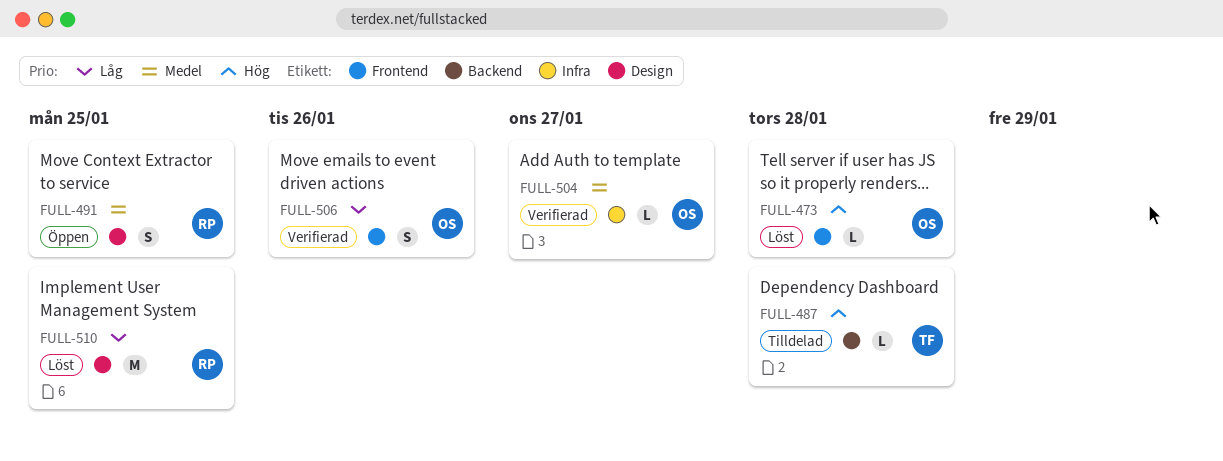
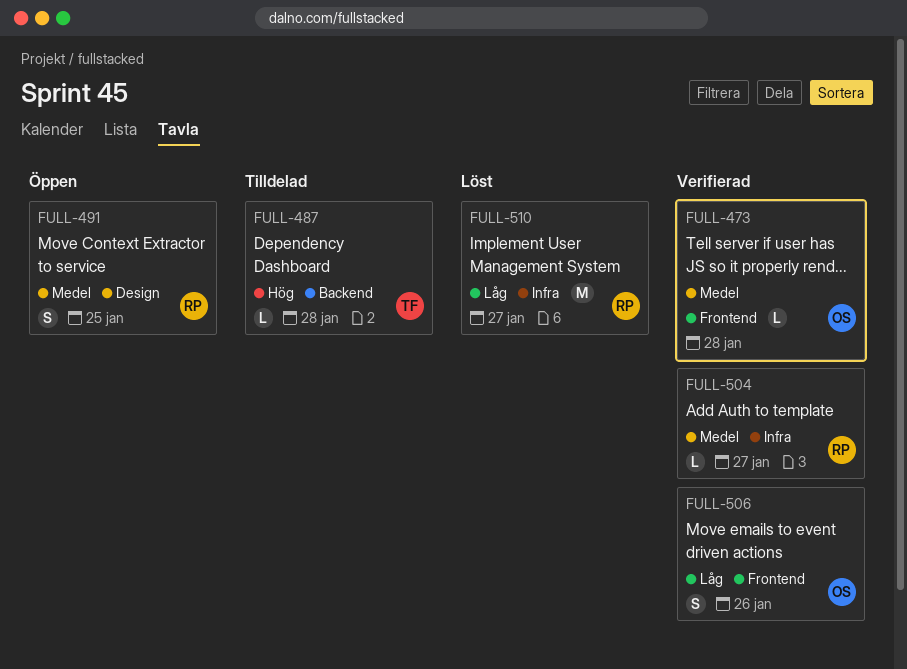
FULL-473, status: Löst -> Verifierad
FULL-473, priority: Hög -> Medel
FULL-504, owner: OS -> RP
FULL-510, label: Design -> Infra
FULL-510, due: Jan 25 -> Jan 27

